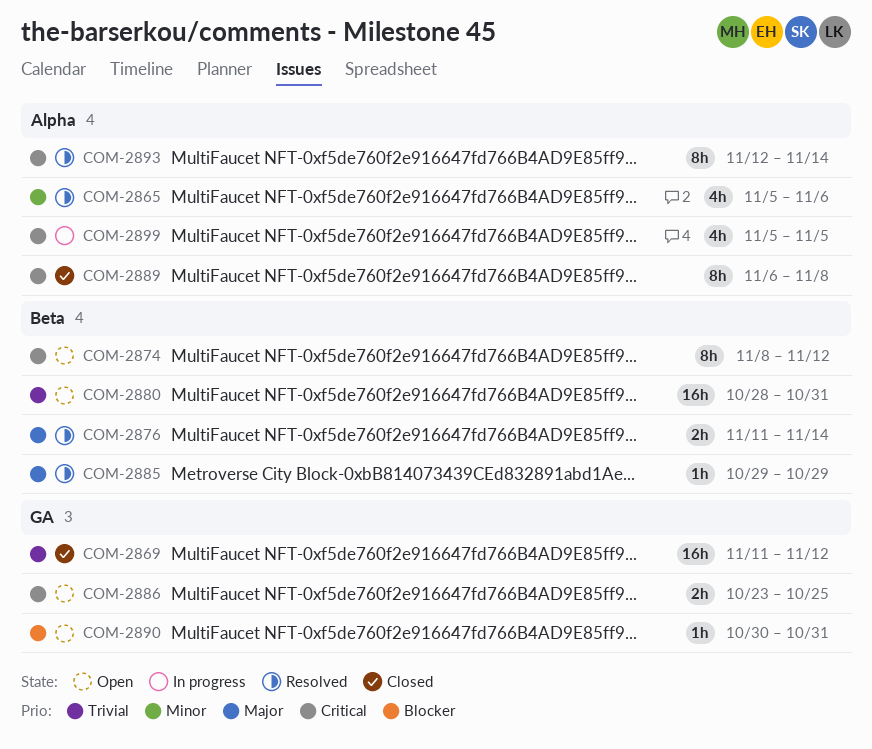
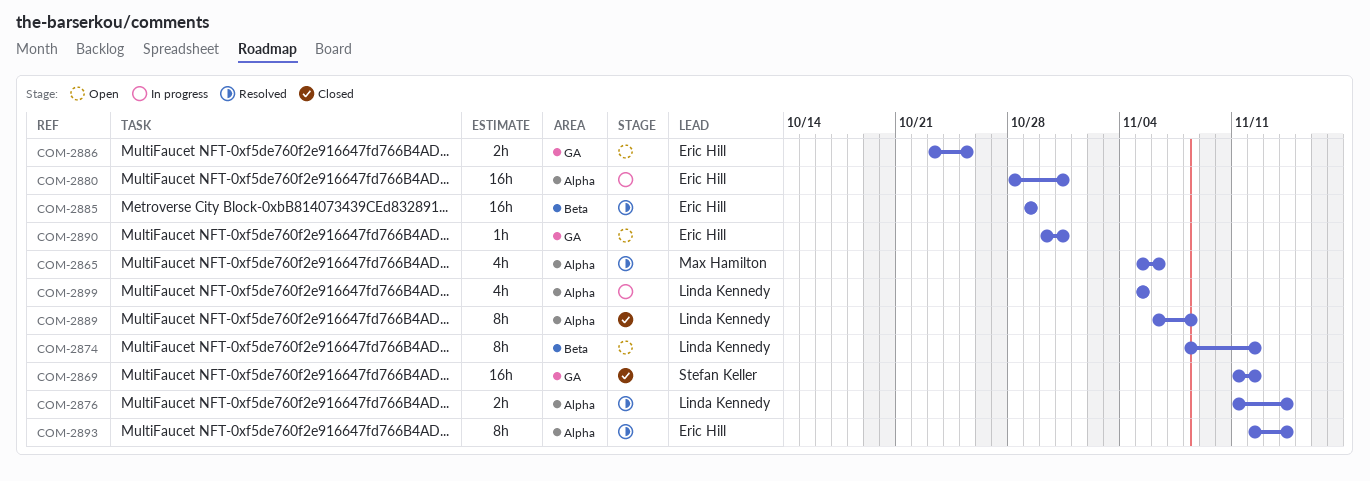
COM-2876, label: Beta -> Alpha
COM-2880, status: Open -> In progress
COM-2880, label: Beta -> Alpha
COM-2885, estimate: 1h -> 16h

